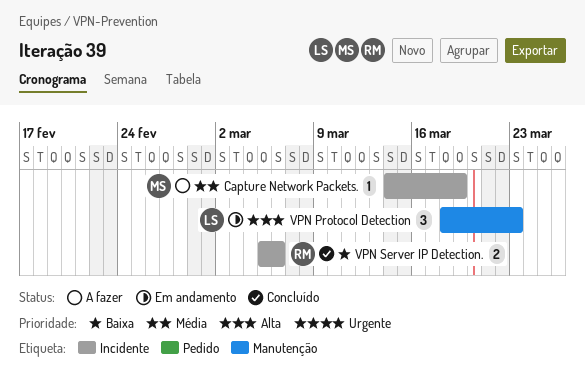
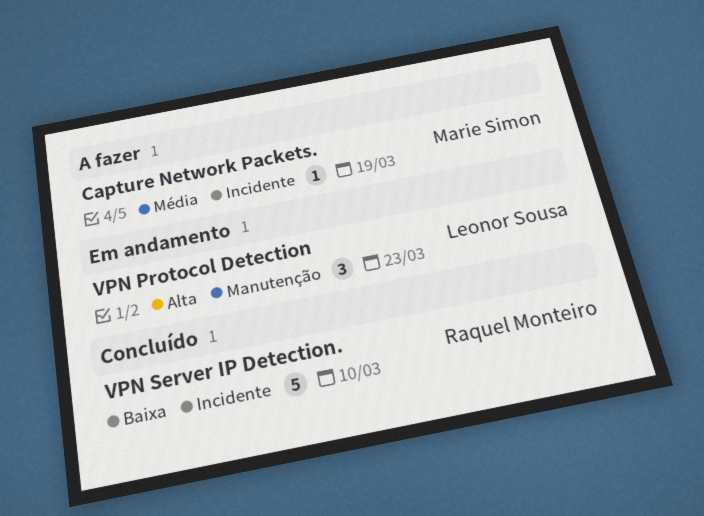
VPN Server IP Detection., estimate: 2 -> 5
VPN Server IP Detection., due: Mar 6 -> Mar 10

